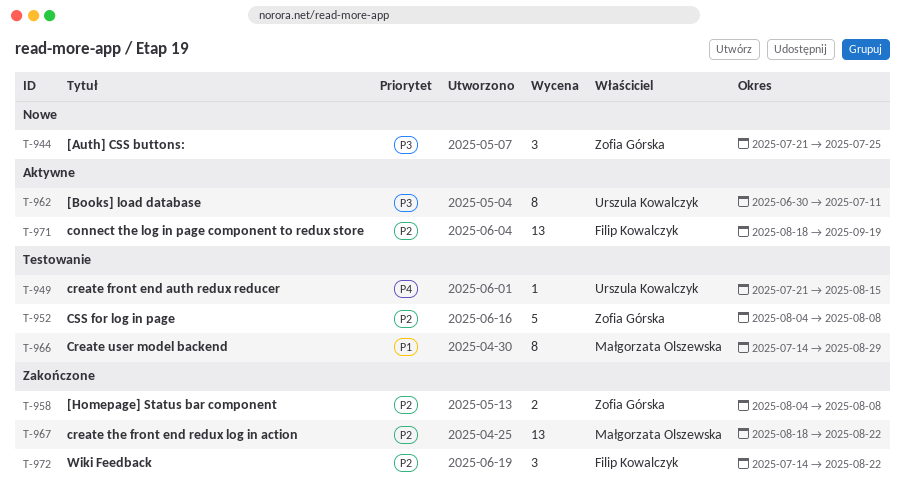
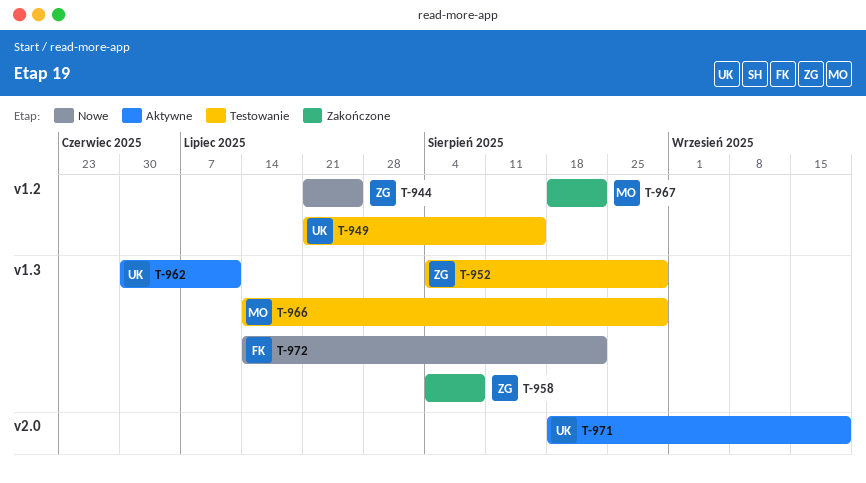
T-952, due: Aug 8 -> Aug 29
T-971, owner: Filip Kowalczyk -> Urszula Kowalczyk
T-972, status: Zakończone -> Nowe

